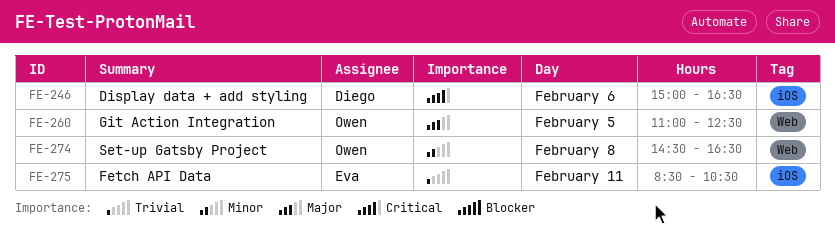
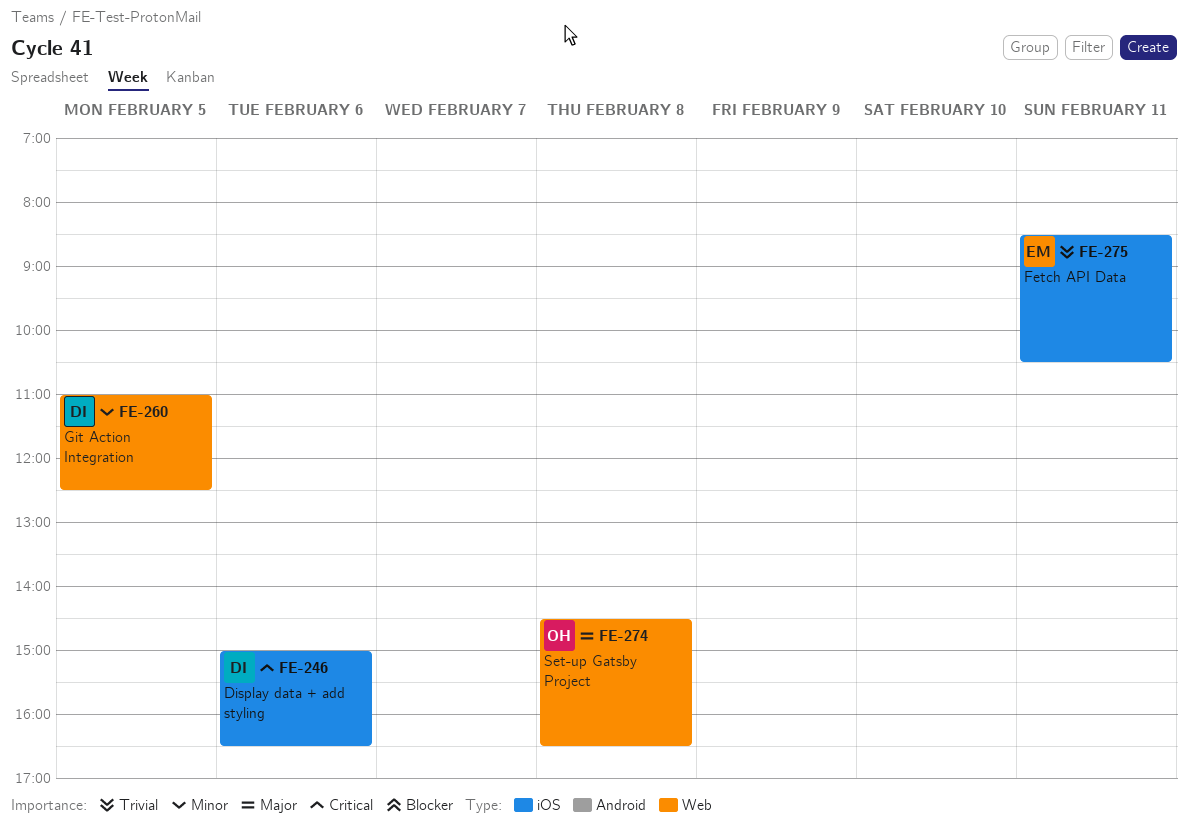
FE-260, owner: Owen -> Diego
FE-260, priority: Major -> Minor
FE-274, priority: Minor -> Major

